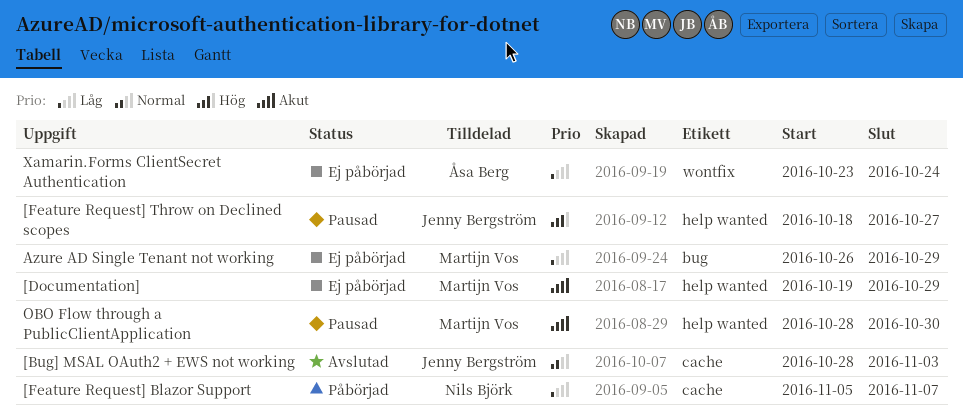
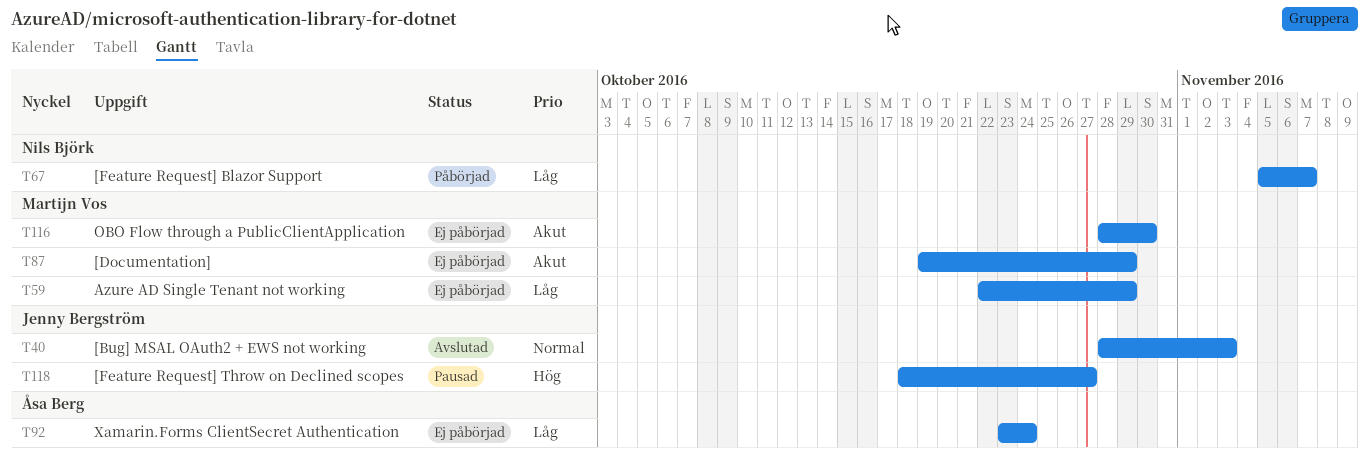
Azure AD Single Tenant not working, start: Oct 26 -> Oct 22
OBO Flow through a PublicClientApplication, status: Pausad -> Ej påbörjad

